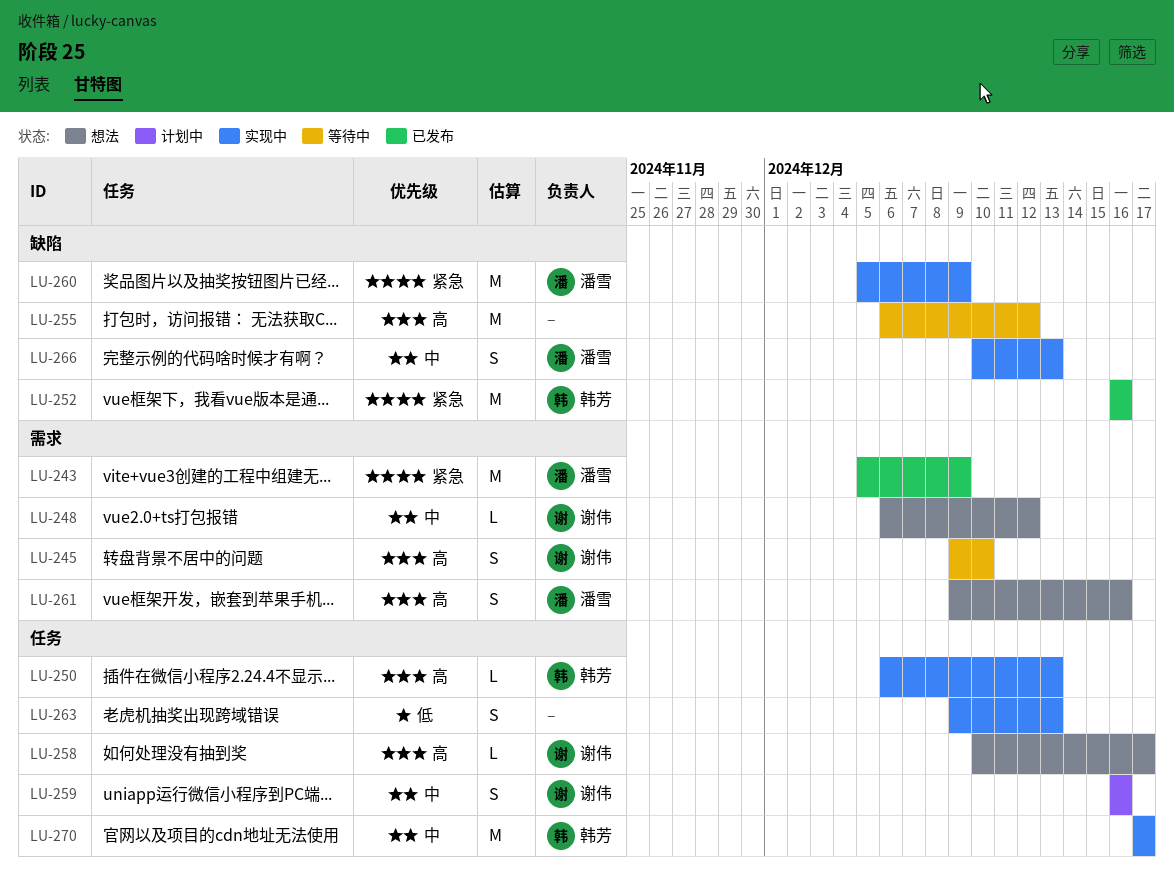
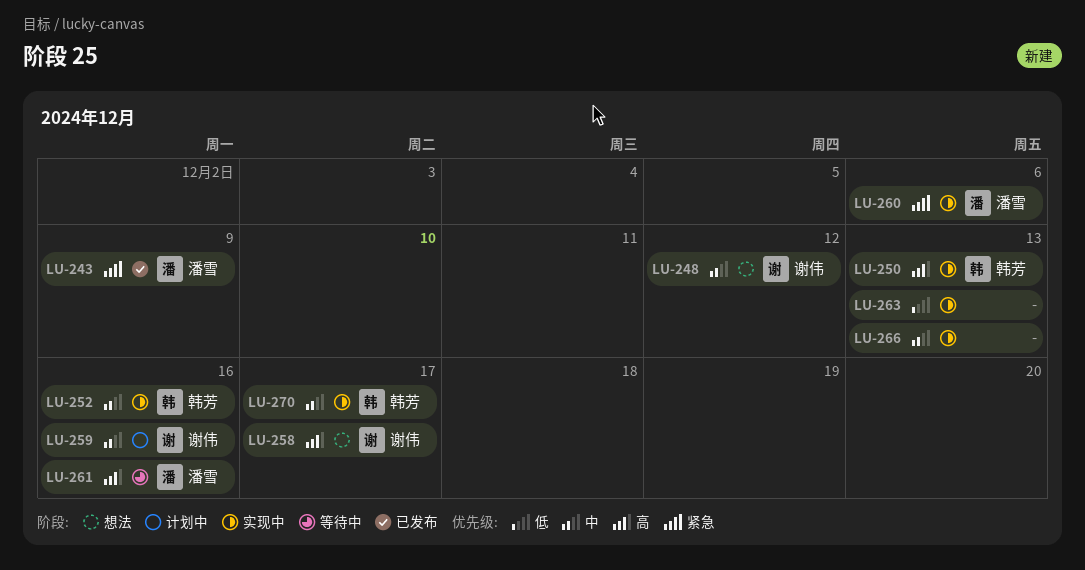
LU-245: present -> none
LU-252, status: 已发布 -> 实现中
LU-252, priority: 紧急 -> 中
LU-255: present -> none
LU-260, due: Dec 9 -> Dec 6
LU-261, status: 想法 -> 等待中
LU-266, owner: 潘雪 -> none

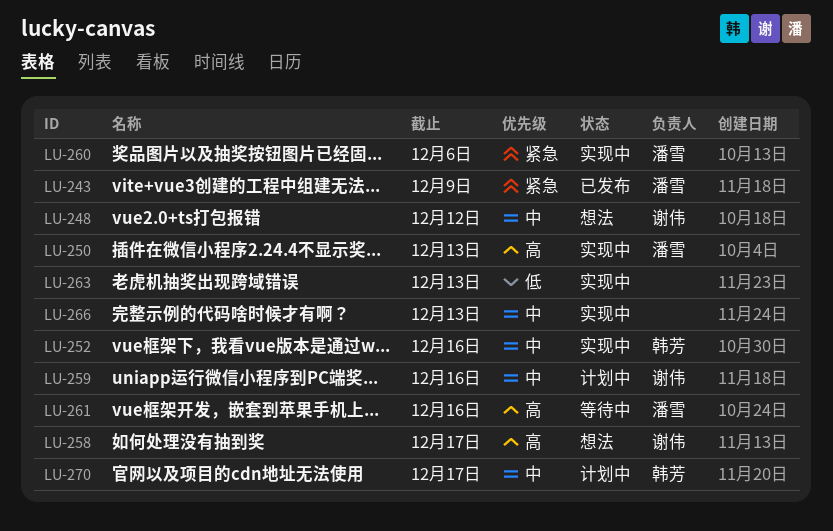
LU-250, owner: 韩芳 -> 潘雪
LU-270, status: 实现中 -> 计划中

